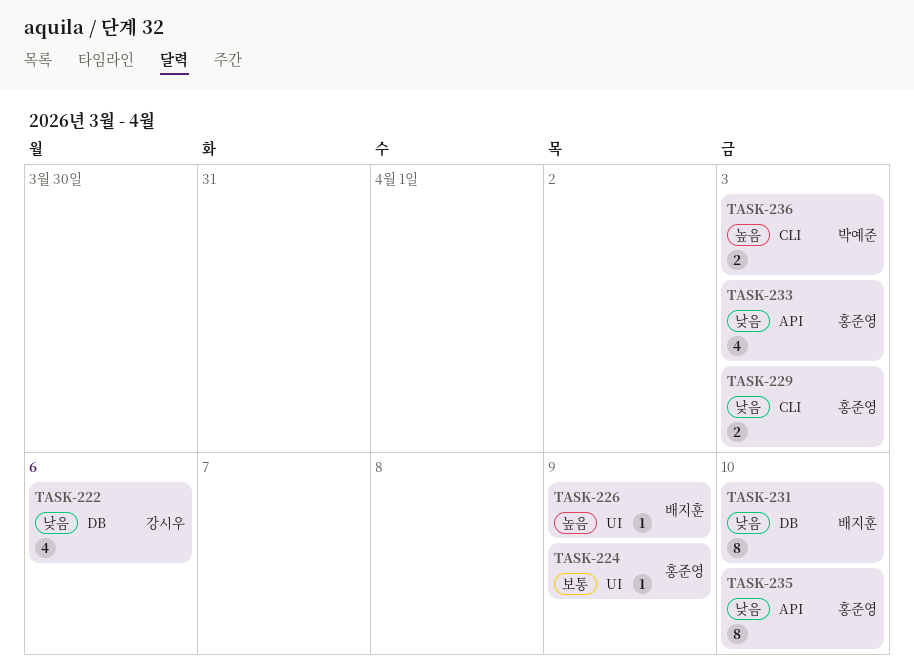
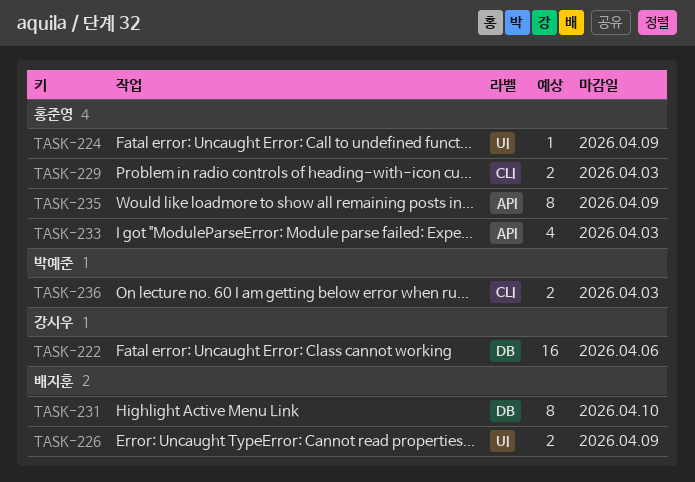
TASK-222, estimate: 4 -> 16
TASK-226, estimate: 1 -> 2
TASK-235, due: Apr 10 -> Apr 9

